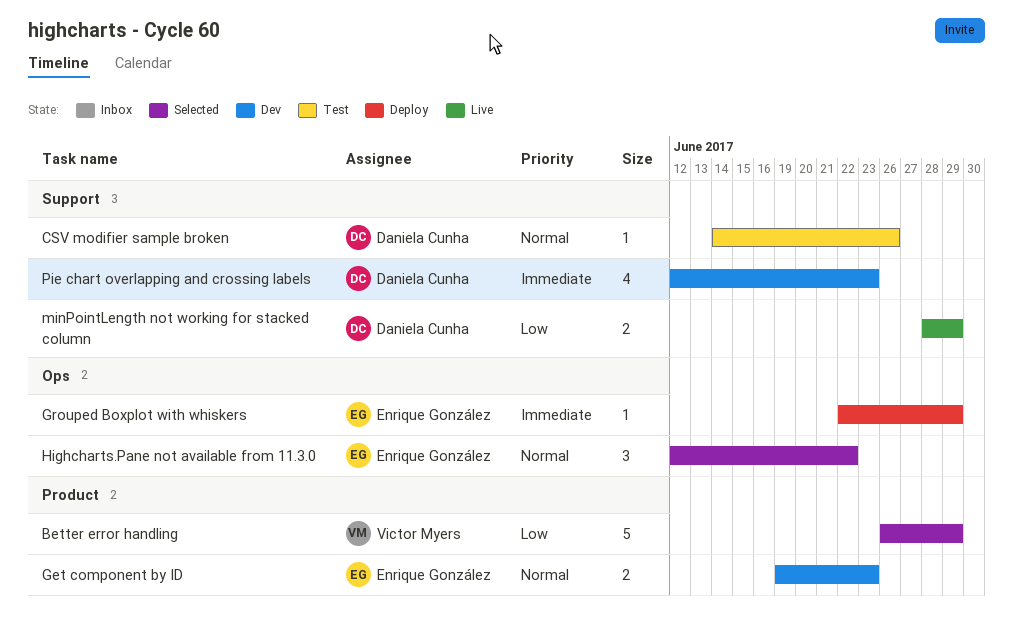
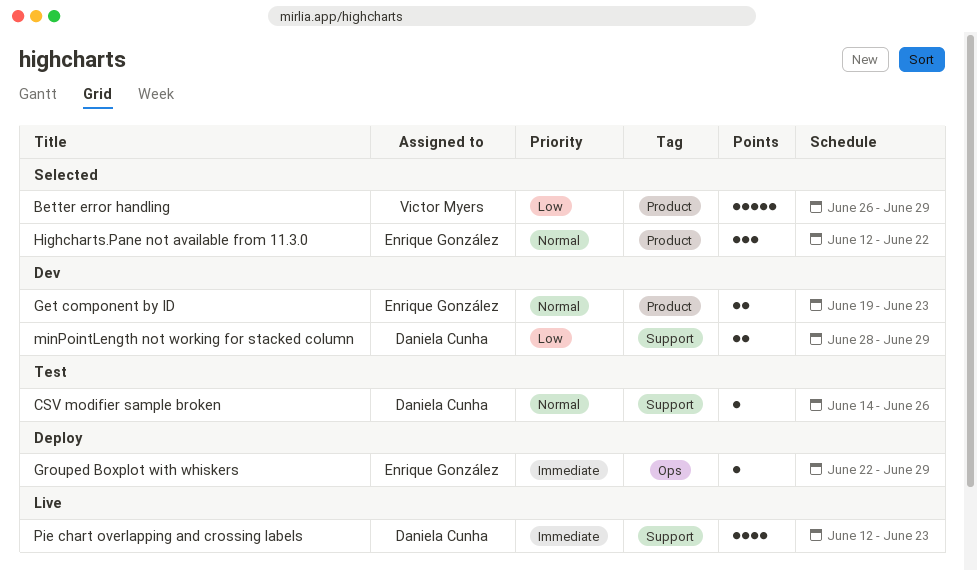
Highcharts.Pane not available from 11.3.0, label: Ops -> Product
minPointLength not working for stacked column, status: Live -> Dev
Pie chart overlapping and crossing labels, status: Dev -> Live

